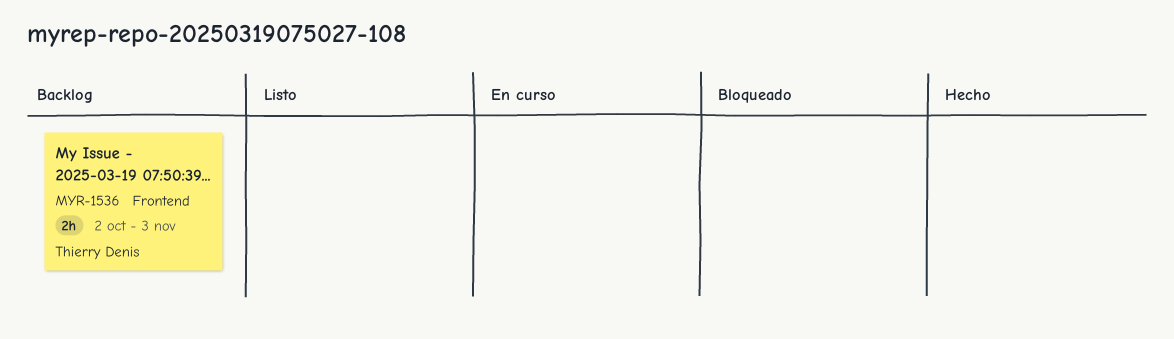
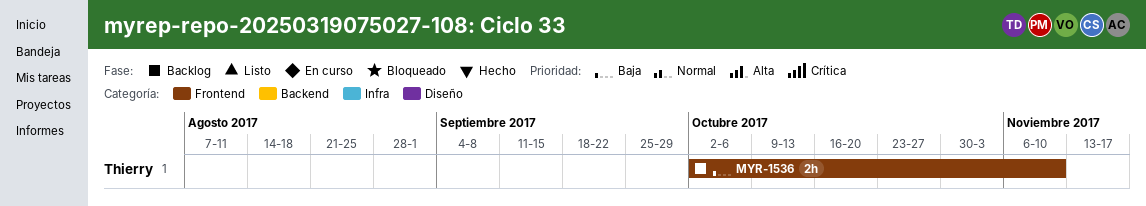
MYR-1536, due: Nov 3 -> Nov 10

